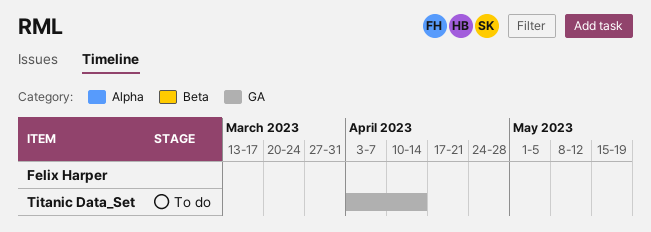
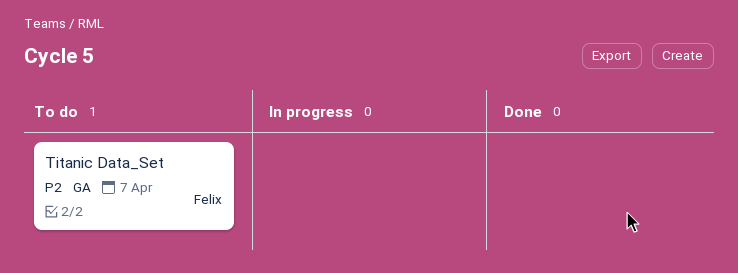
Titanic Data_Set, due: Apr 14 -> Apr 7

